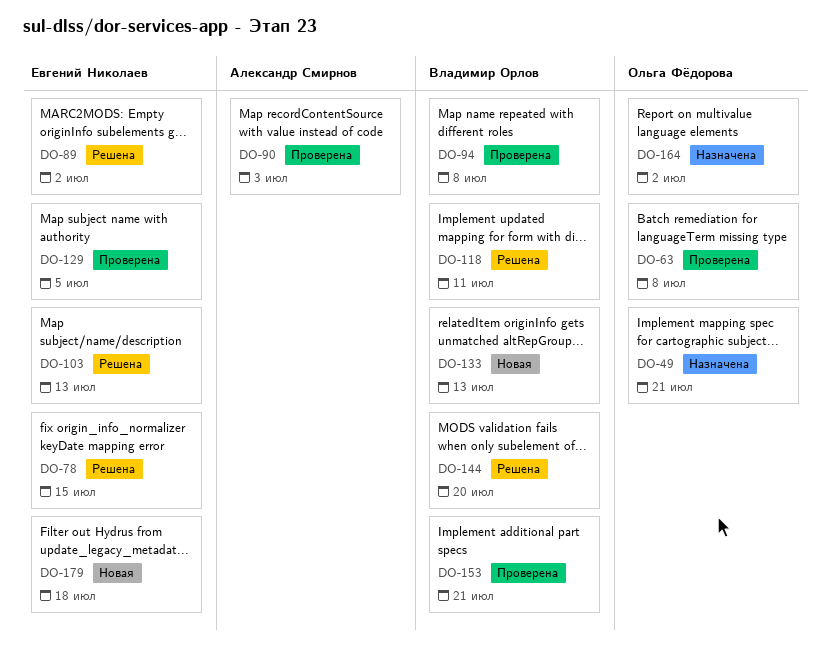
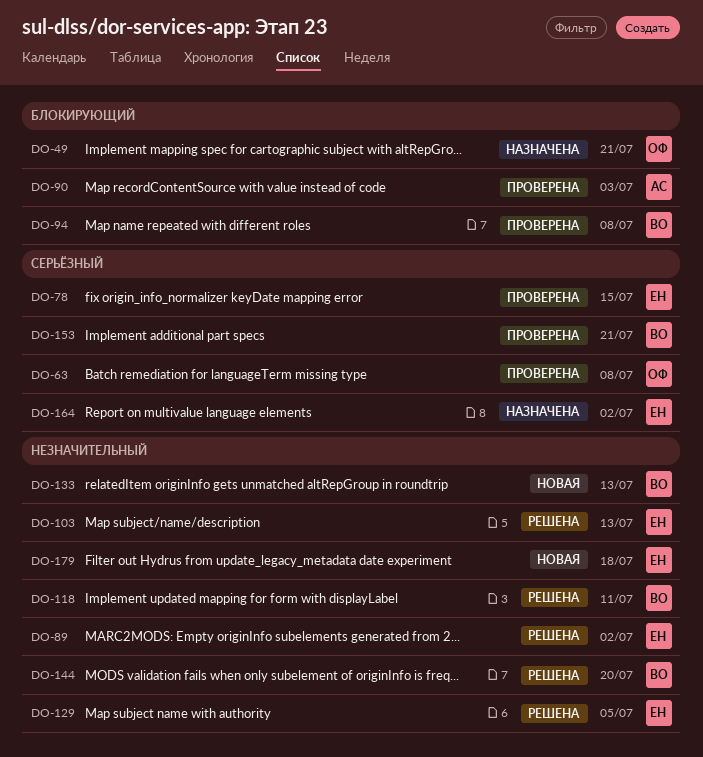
DO-78, status: Решена -> Проверена
DO-129, status: Проверена -> Решена
DO-164, owner: Ольга Фёдорова -> Евгений Николаев

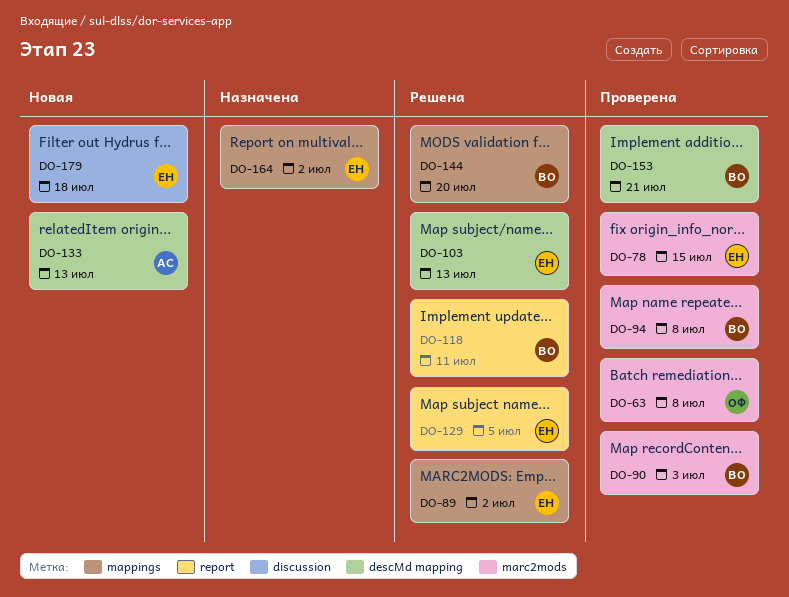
DO-49: present -> none
DO-90, owner: АС -> ВО
DO-133, owner: ВО -> АС

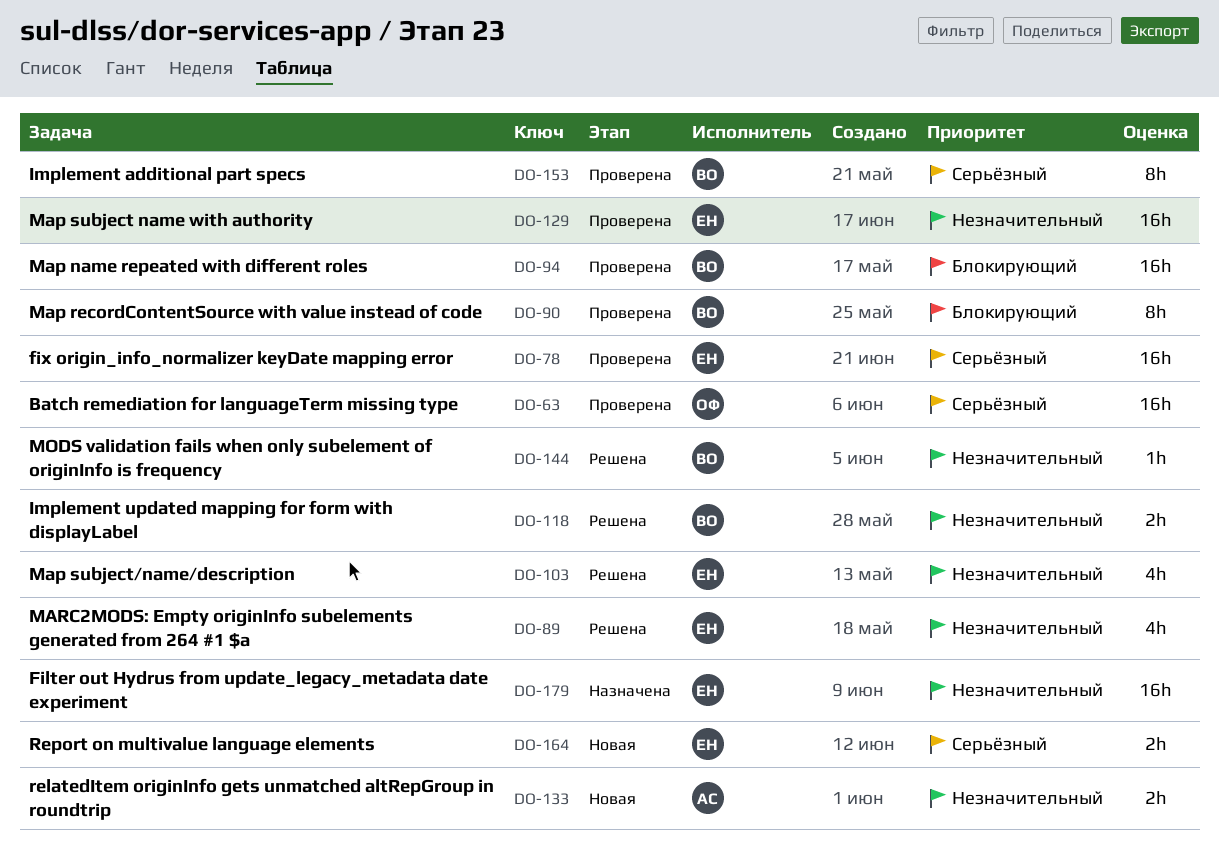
DO-129, status: Решена -> Проверена
DO-164, status: Назначена -> Новая
DO-179, status: Новая -> Назначена

